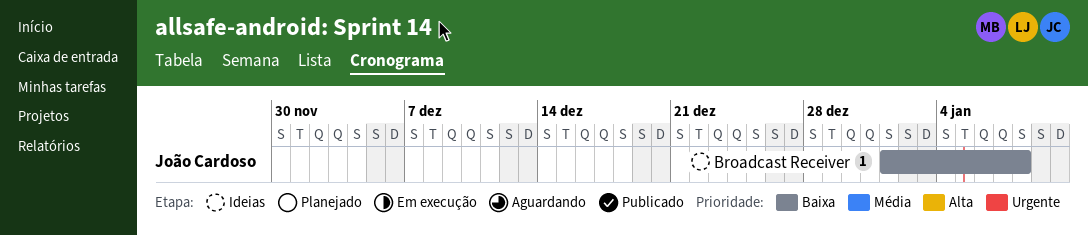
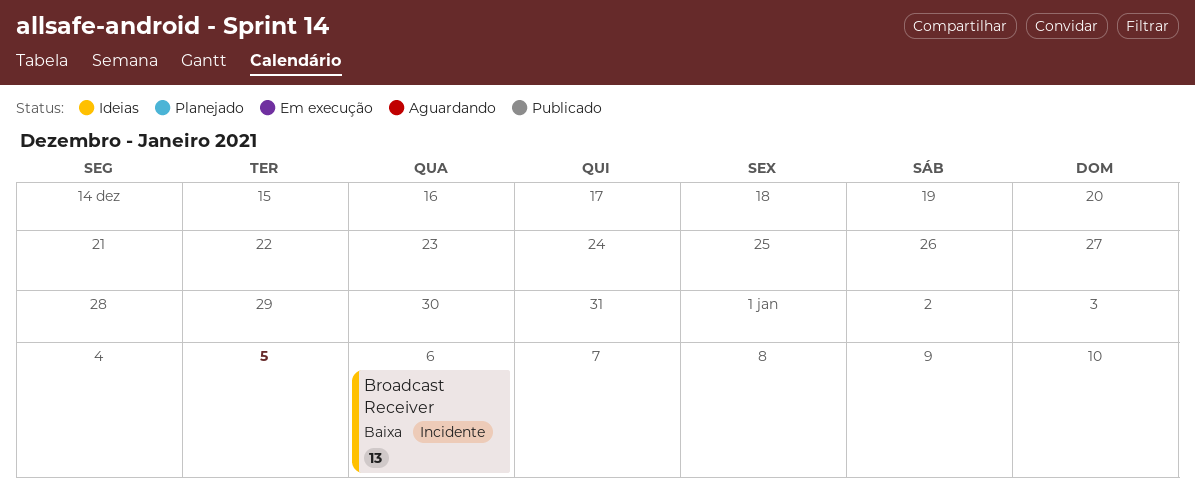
Broadcast Receiver, estimate: 1 -> 13
Broadcast Receiver, due: Jan 8 -> Jan 6

